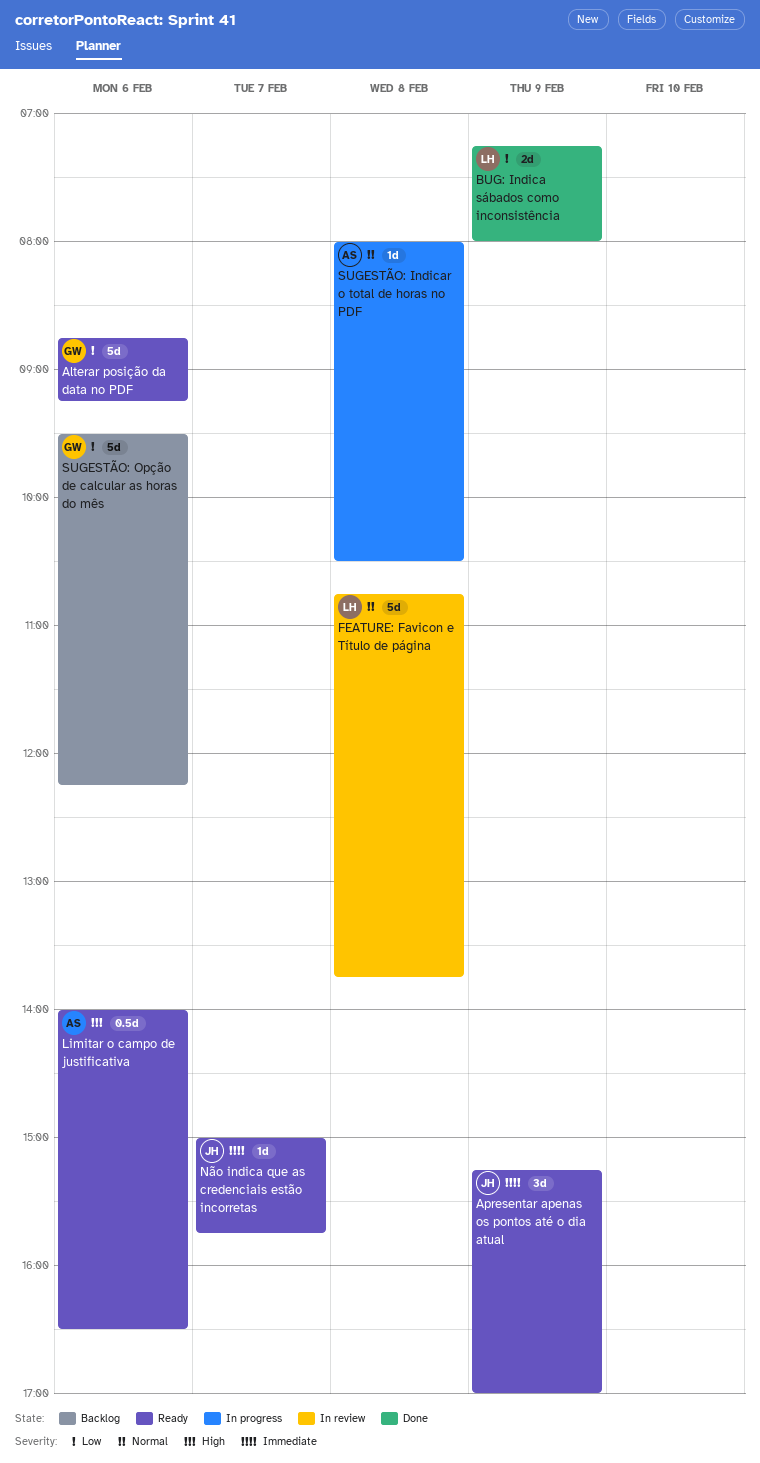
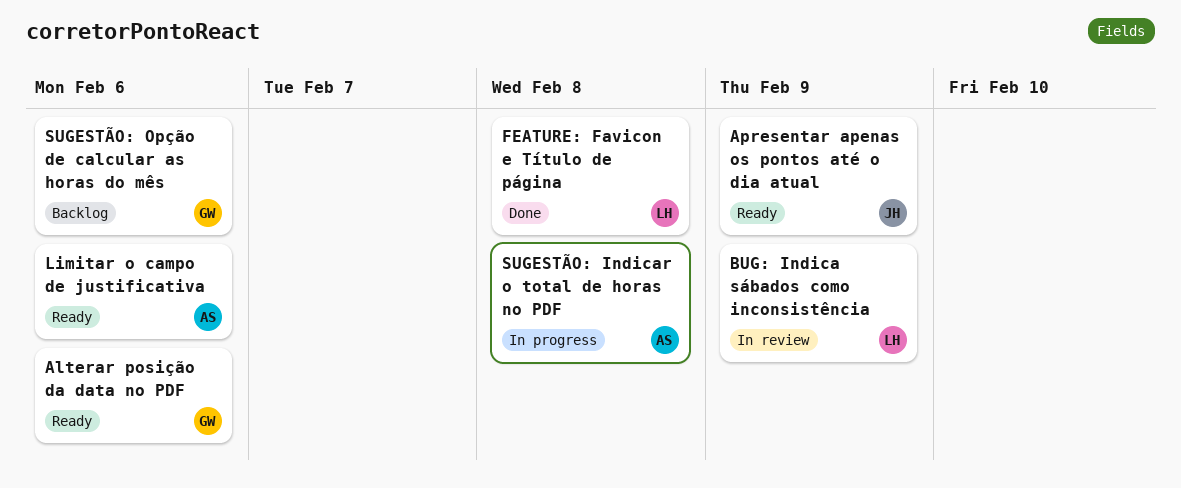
BUG: Indica sábados como inconsistência, status: Done -> In review
FEATURE: Favicon e Título de página, status: In review -> Done
Não indica que as credenciais estão incorretas: present -> none

